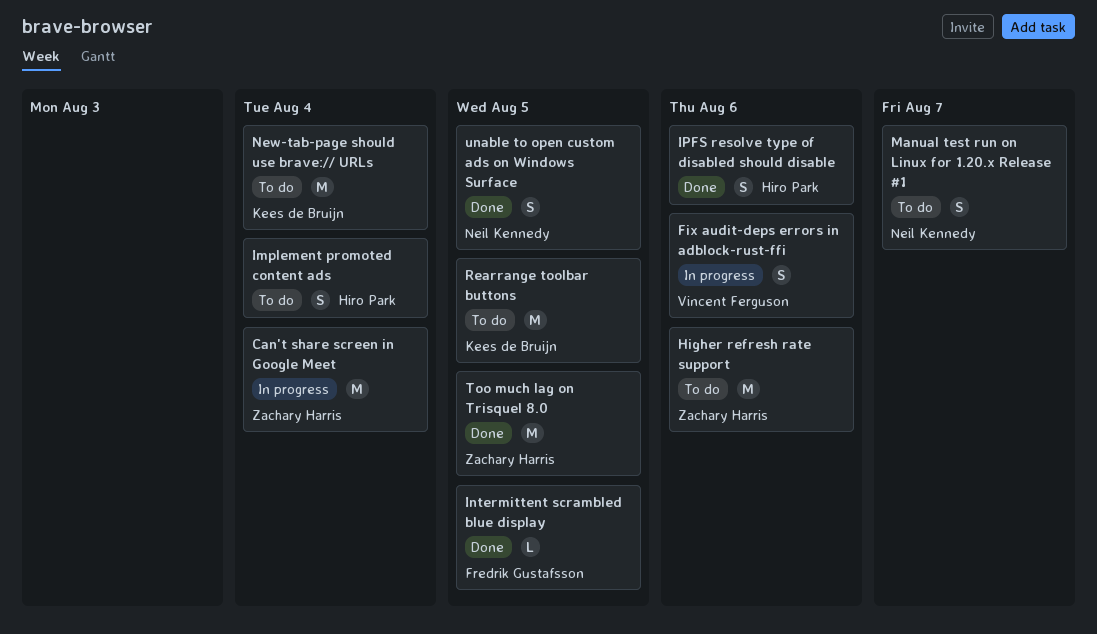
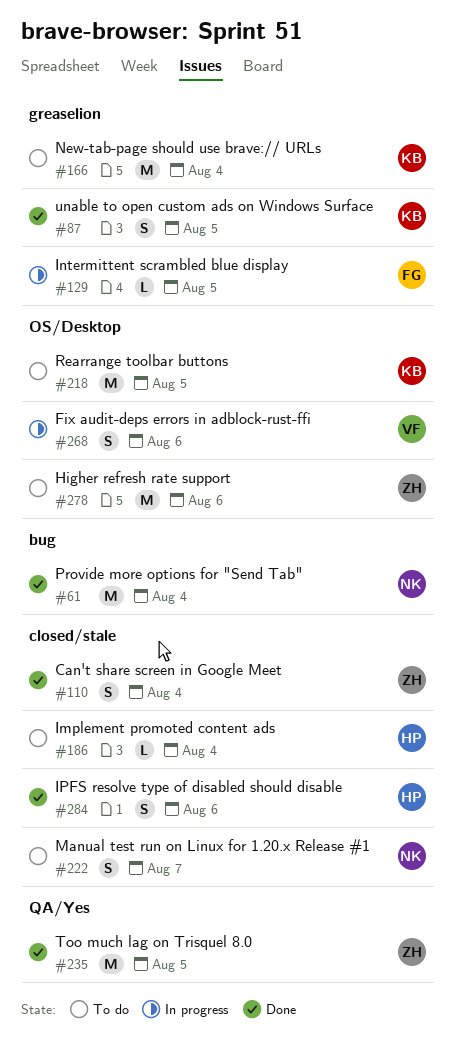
Can't share screen in Google Meet, status: In progress -> Done
Can't share screen in Google Meet, estimate: M -> S
Implement promoted content ads, estimate: S -> L
Intermittent scrambled blue display, status: Done -> In progress
Provide more options for "Send Tab": none -> present
unable to open custom ads on Windows Surface, owner: Neil Kennedy -> Kees de Bruijn

